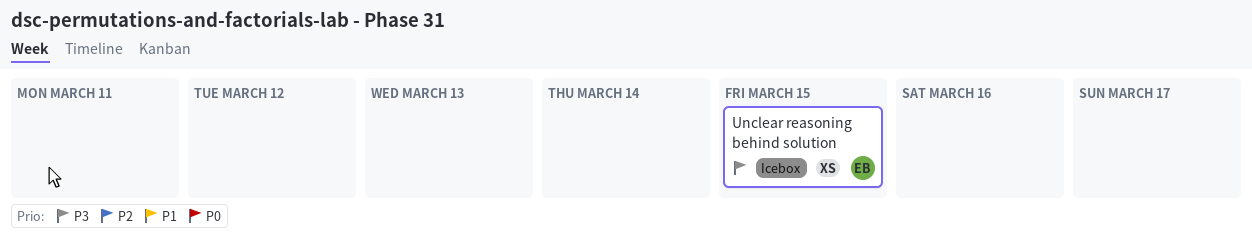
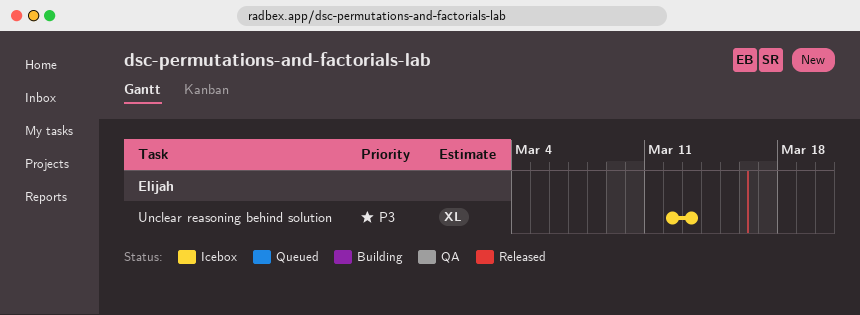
Unclear reasoning behind solution, estimate: XS -> XL
Unclear reasoning behind solution, due: Mar 15 -> Mar 13

